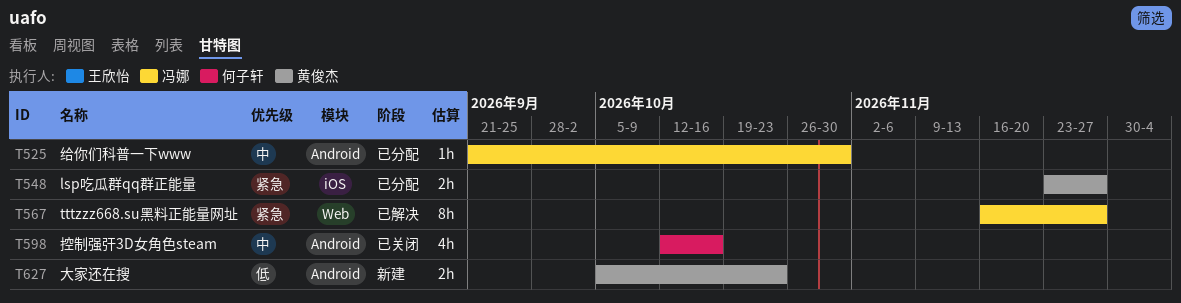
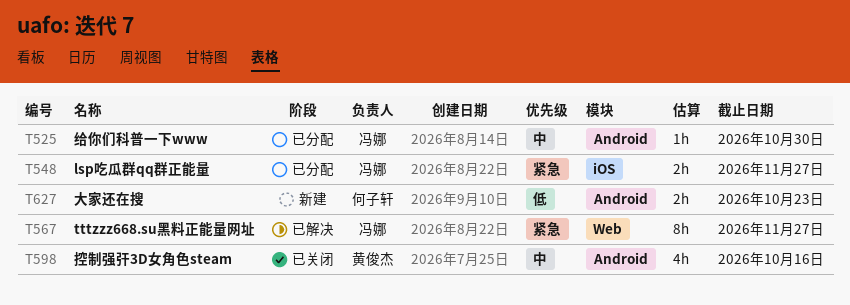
T548, owner: 黄俊杰 -> 冯娜
T598, owner: 何子轩 -> 黄俊杰
T627, owner: 黄俊杰 -> 何子轩

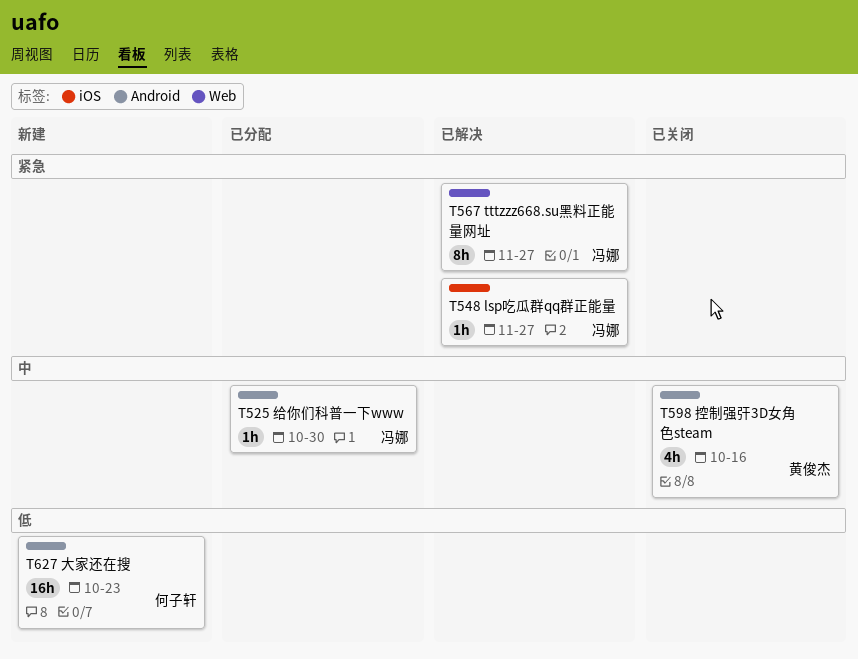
T548, status: 已分配 -> 已解决
T548, estimate: 2h -> 1h
T627, estimate: 2h -> 16h

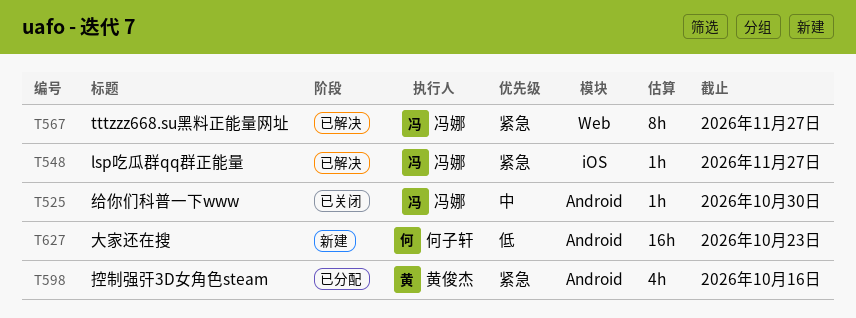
T525, status: 已分配 -> 已关闭
T598, status: 已关闭 -> 已分配
T598, priority: 中 -> 紧急

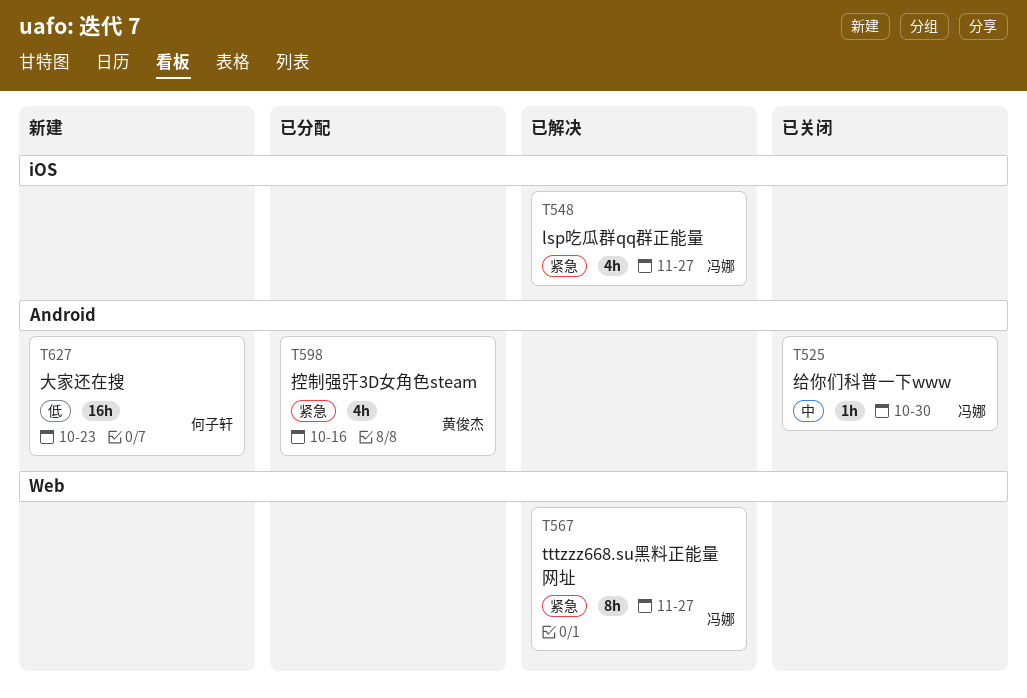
T548, estimate: 1h -> 4h

